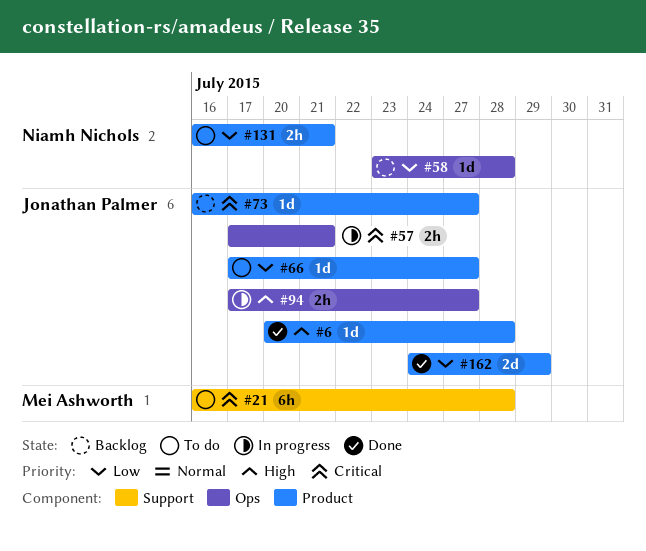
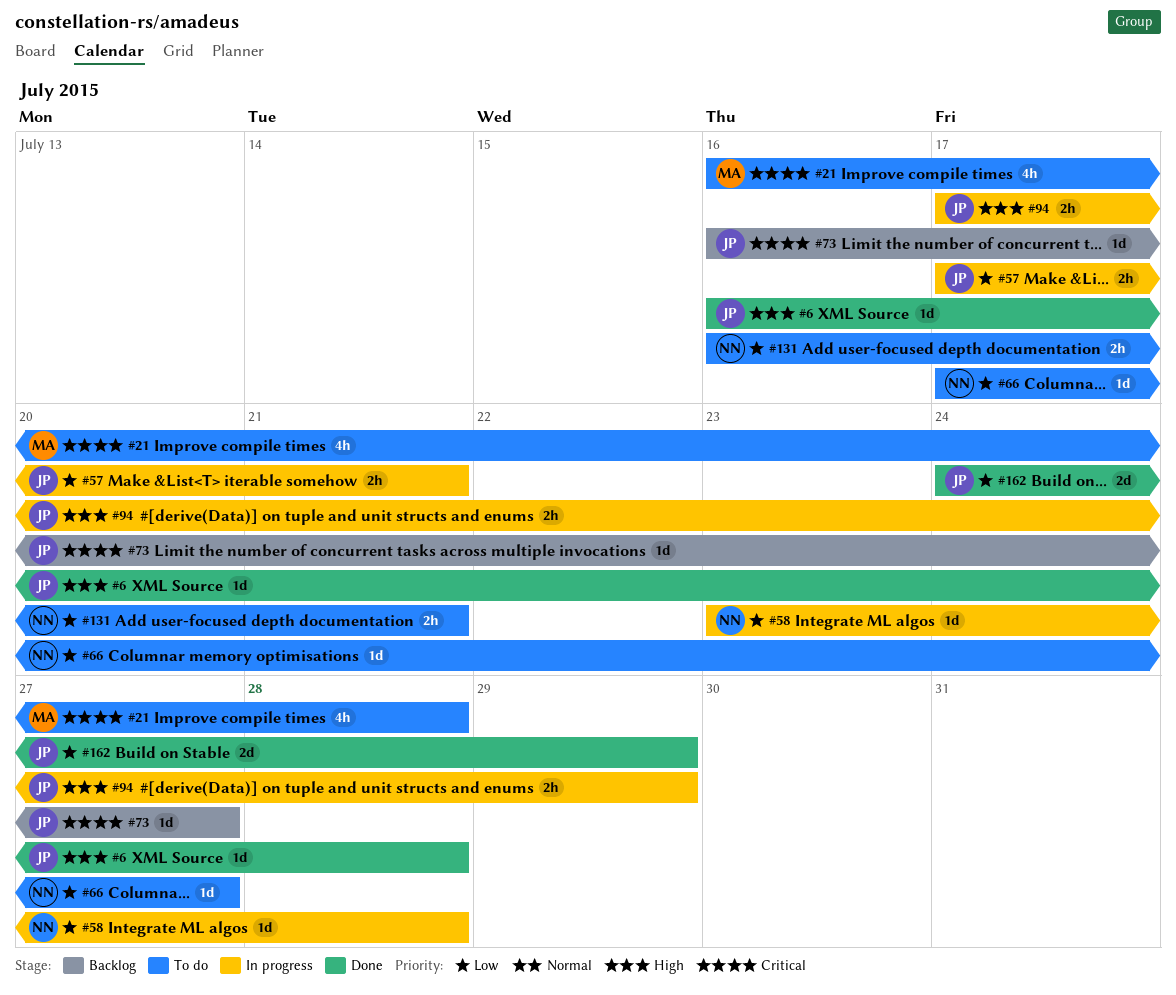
#6, start: Jul 20 -> Jul 16
#21, estimate: 6h -> 4h
#57, priority: Critical -> Low
#58, status: Backlog -> In progress
#66, owner: Jonathan Palmer -> Niamh Nichols
#94, due: Jul 27 -> Jul 29

